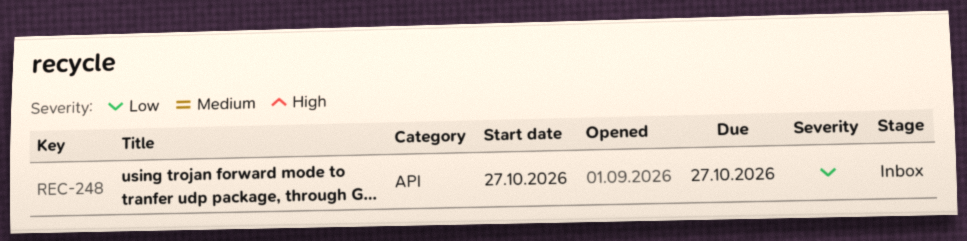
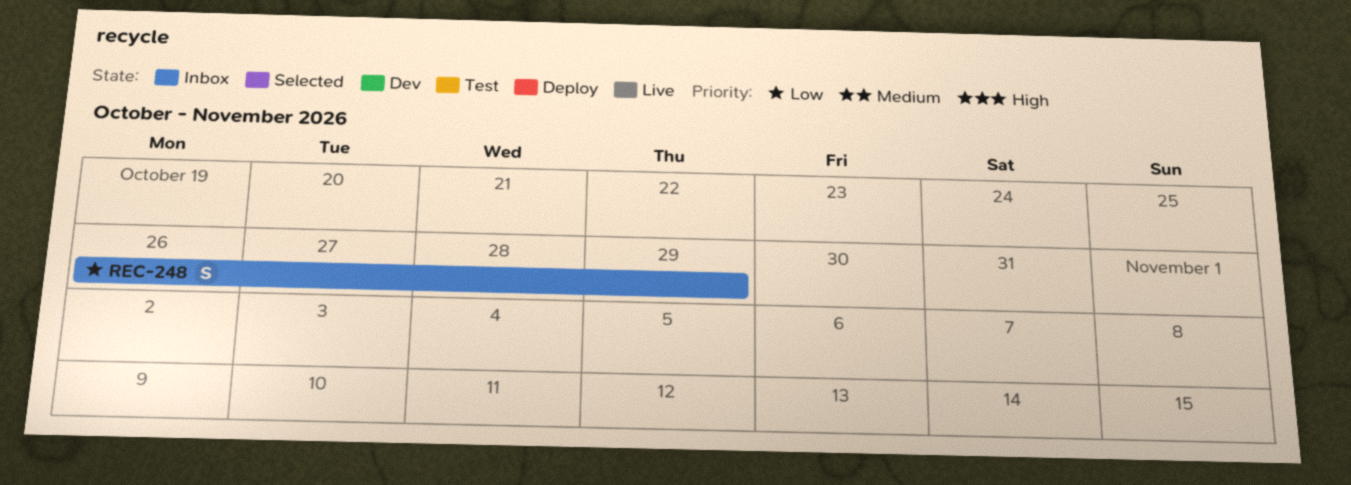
REC-248, start: Oct 27 -> Oct 26
REC-248, due: Oct 27 -> Oct 29

